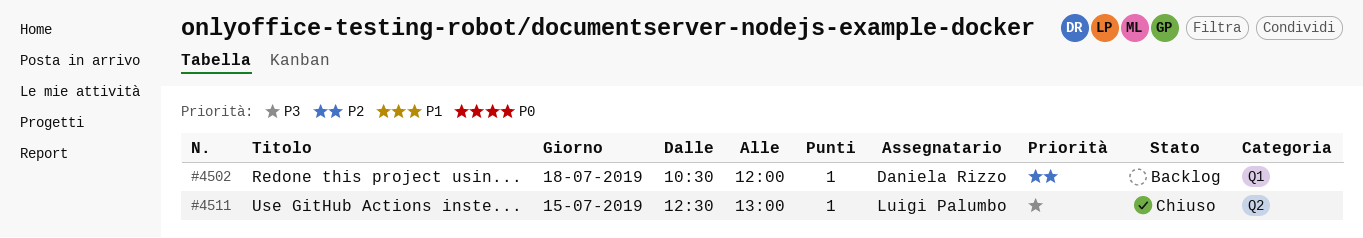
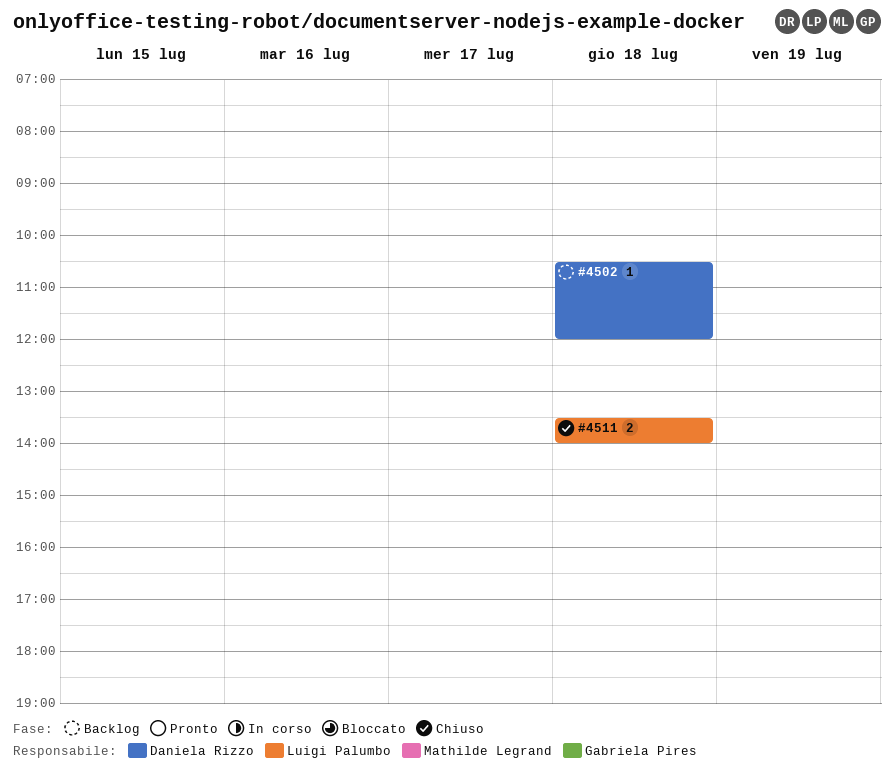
#4511, estimate: 1 -> 2
#4511, day: Jul 15 -> Jul 18
#4511, begins: 12:30 -> 13:30
#4511, ends: 13:00 -> 14:00

